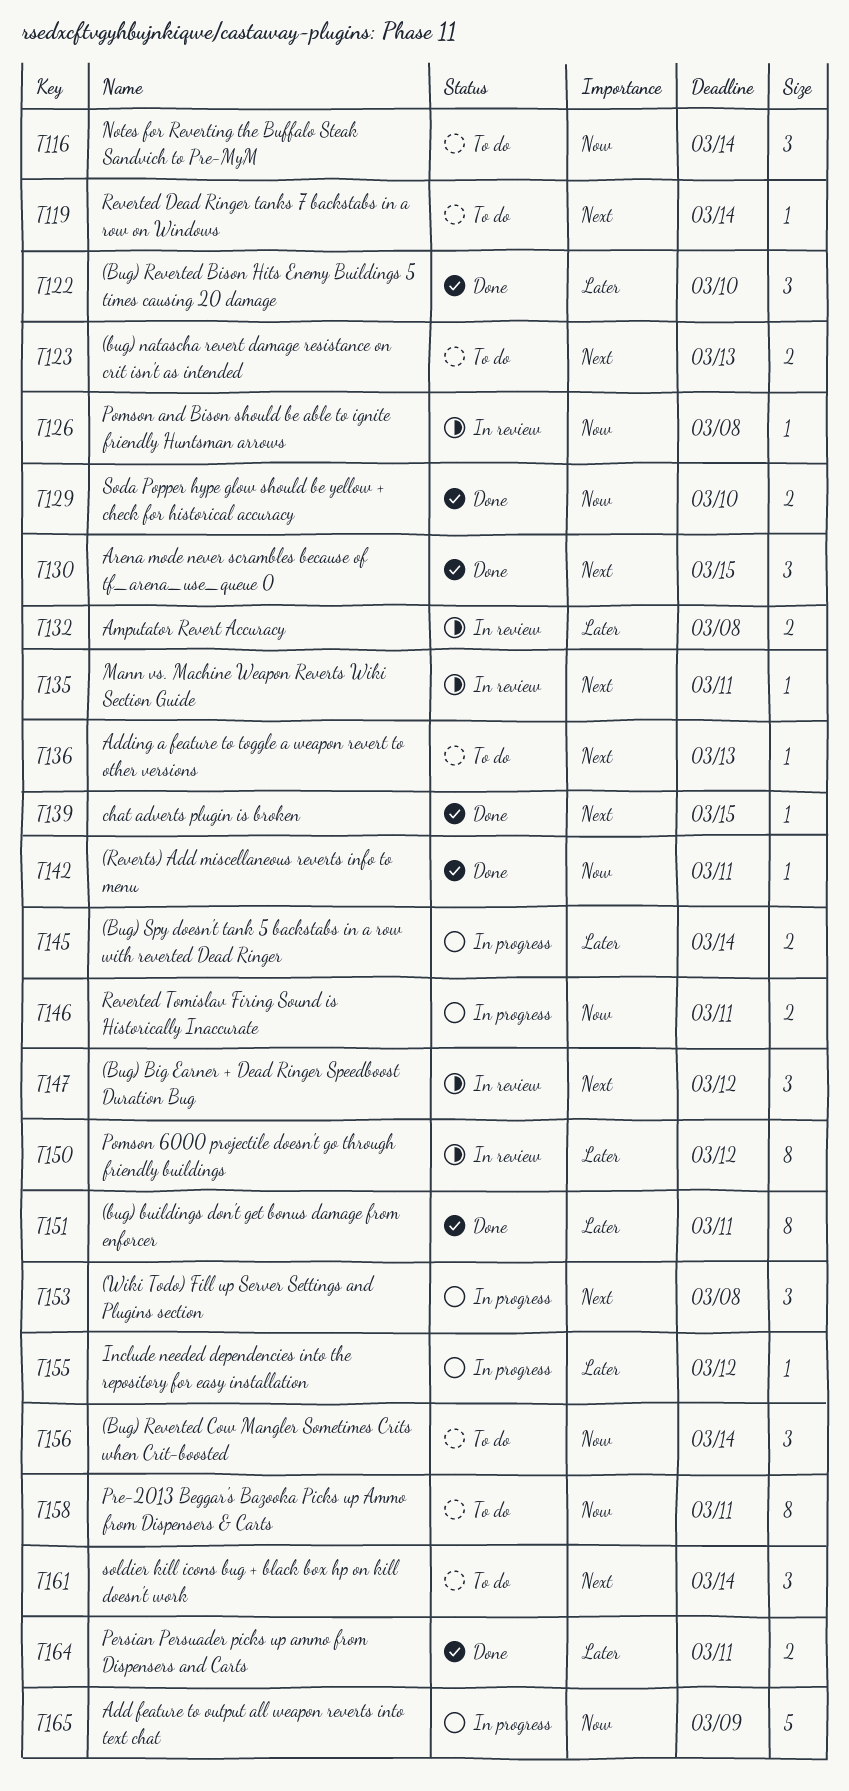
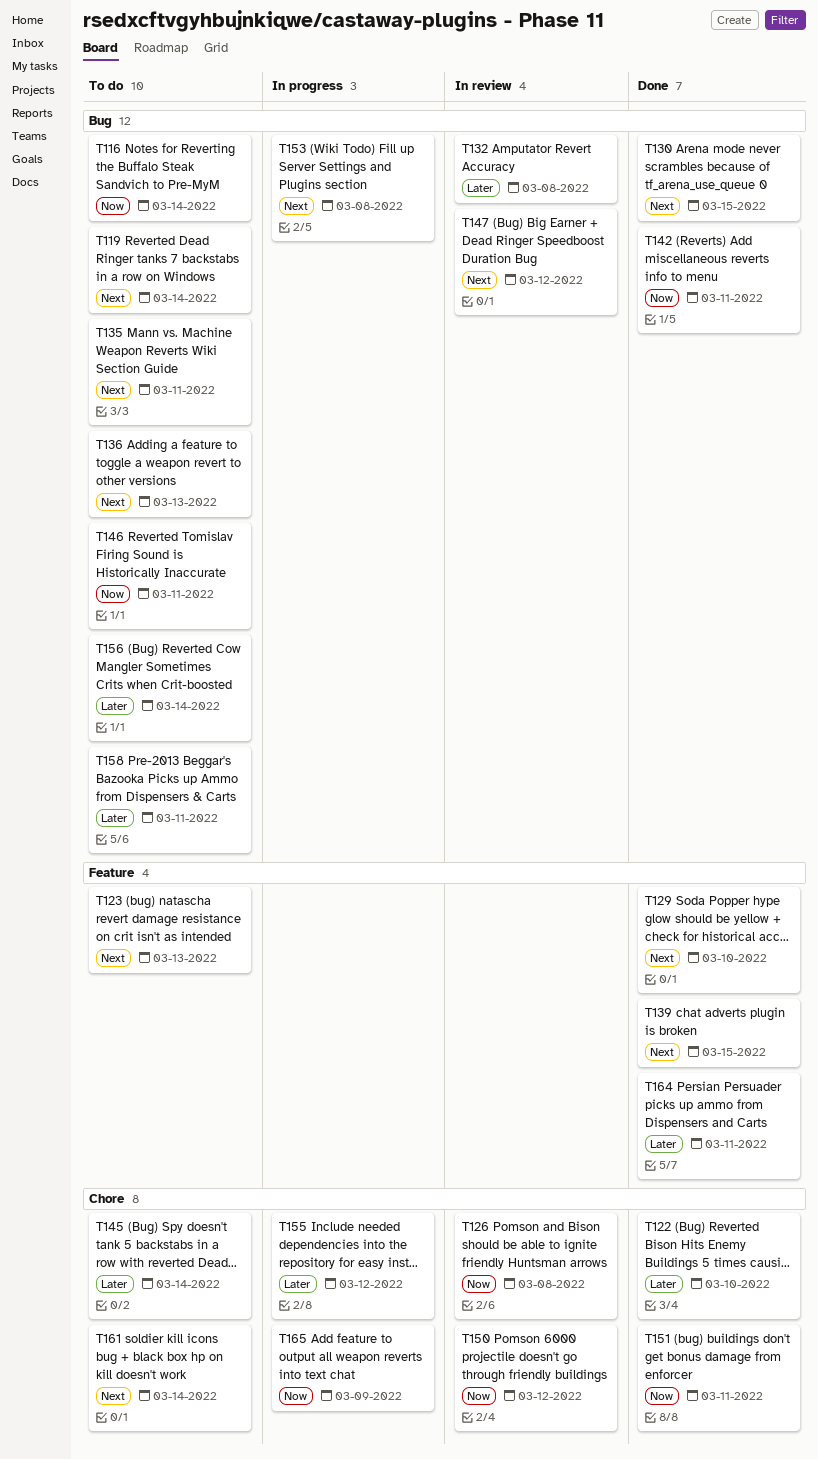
T129, priority: Now -> Next
T135, status: In review -> To do
T145, status: In progress -> To do
T146, status: In progress -> To do
T150, priority: Later -> Now
T151, priority: Later -> Now
T156, priority: Now -> Later
T158, priority: Now -> Later

